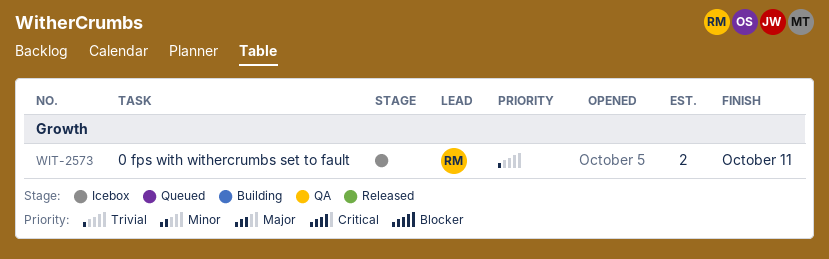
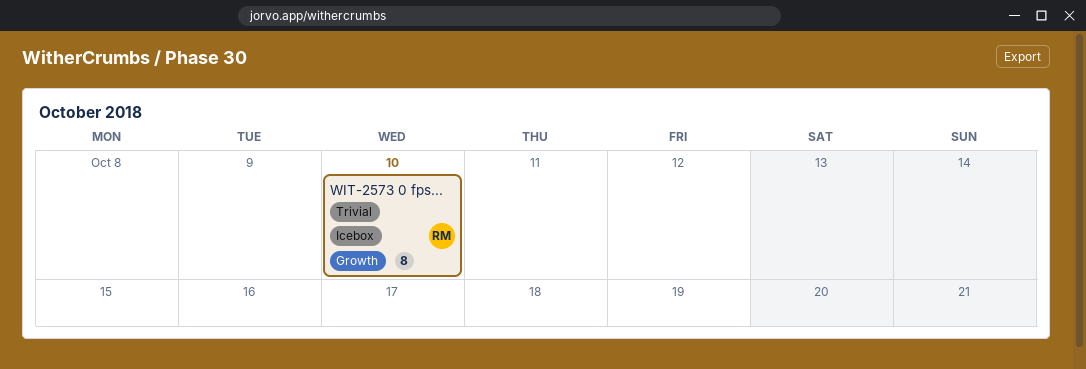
WIT-2573, estimate: 2 -> 8
WIT-2573, due: Oct 11 -> Oct 10

